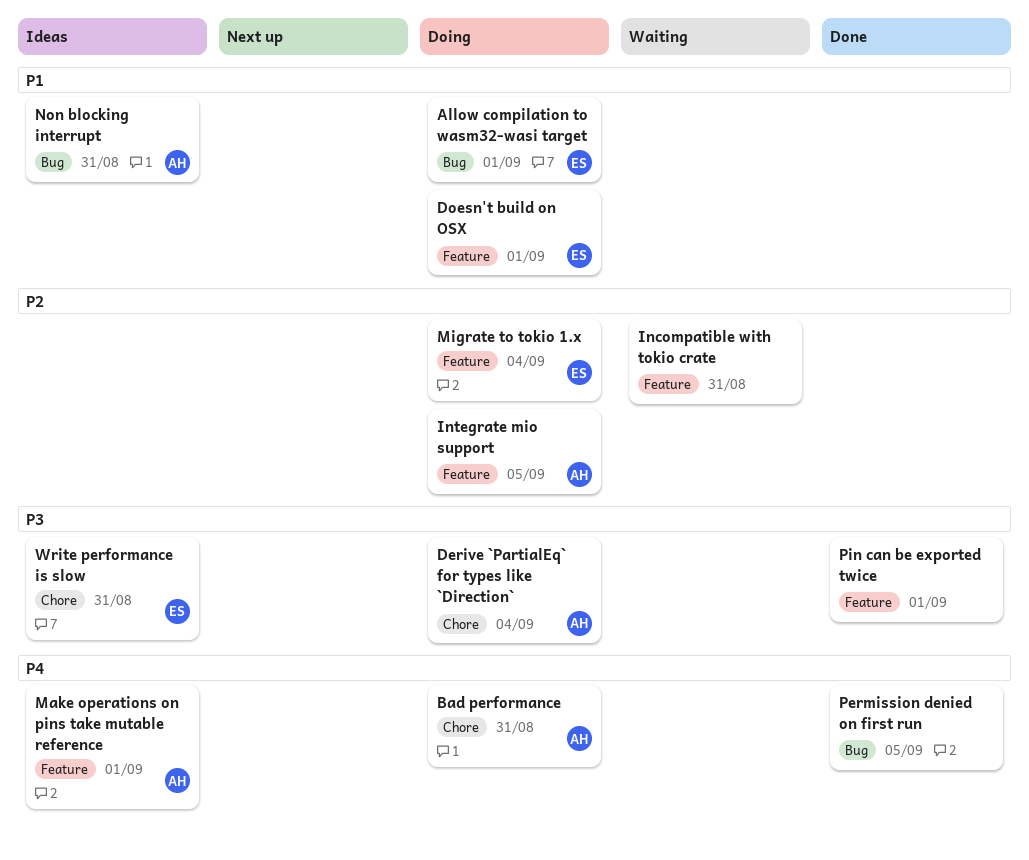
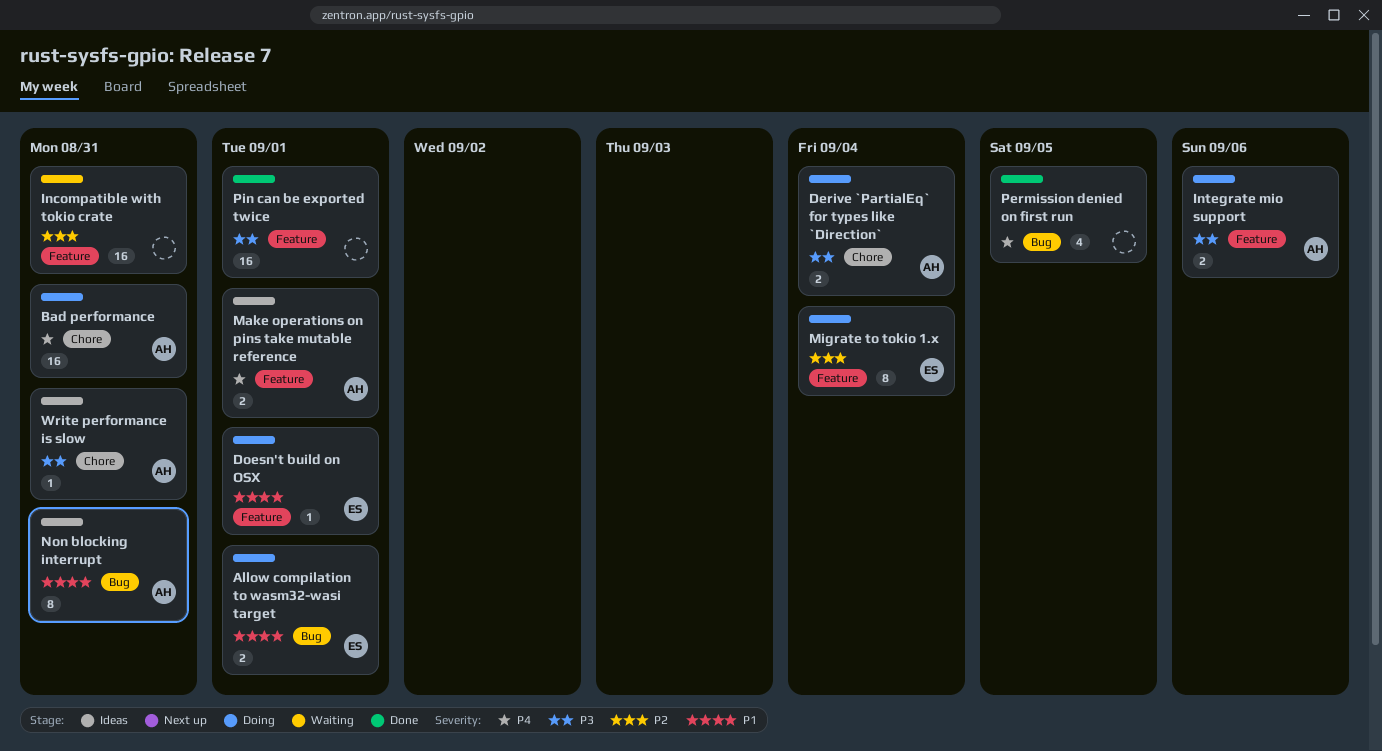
Integrate mio support, priority: P2 -> P3
Integrate mio support, due: Sep 5 -> Sep 6
Write performance is slow, owner: ES -> AH

